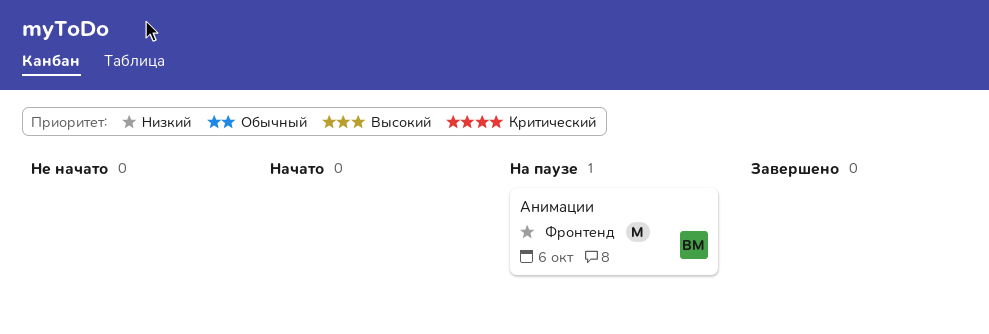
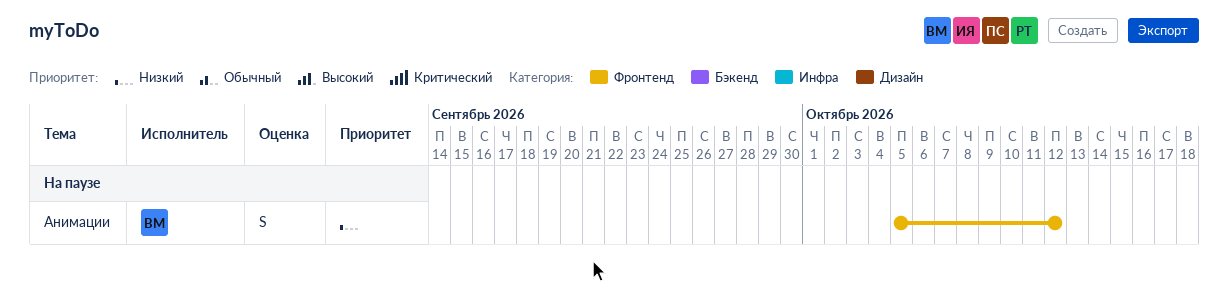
Анимации, estimate: M -> S
Анимации, due: Oct 6 -> Oct 12

